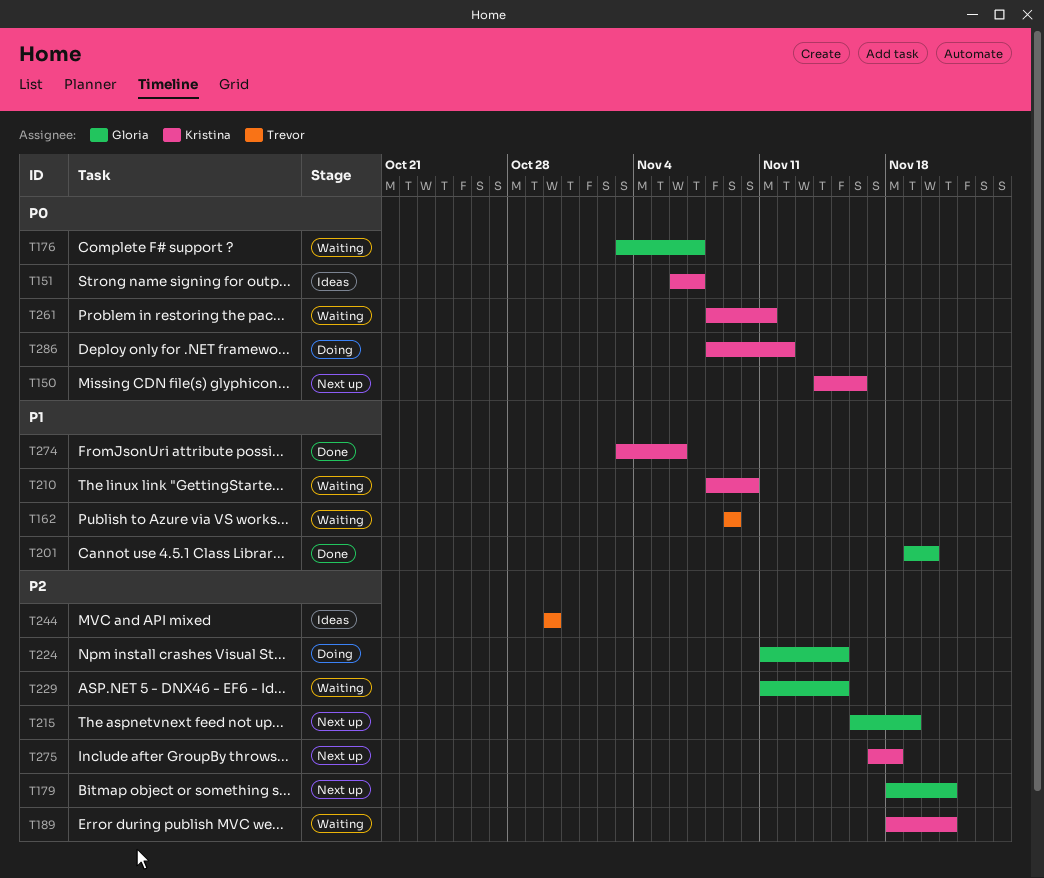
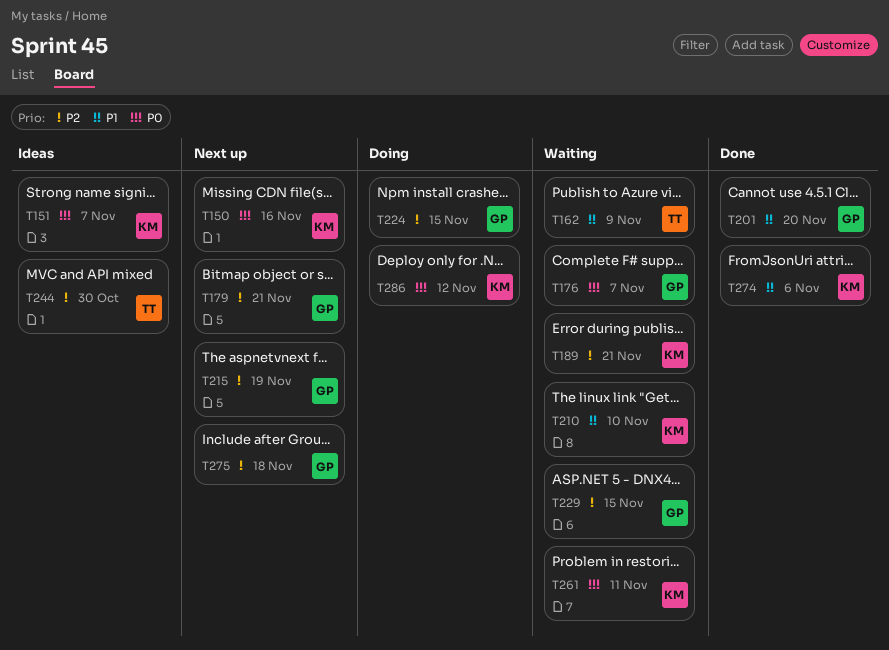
T275, owner: Kristina -> Gloria

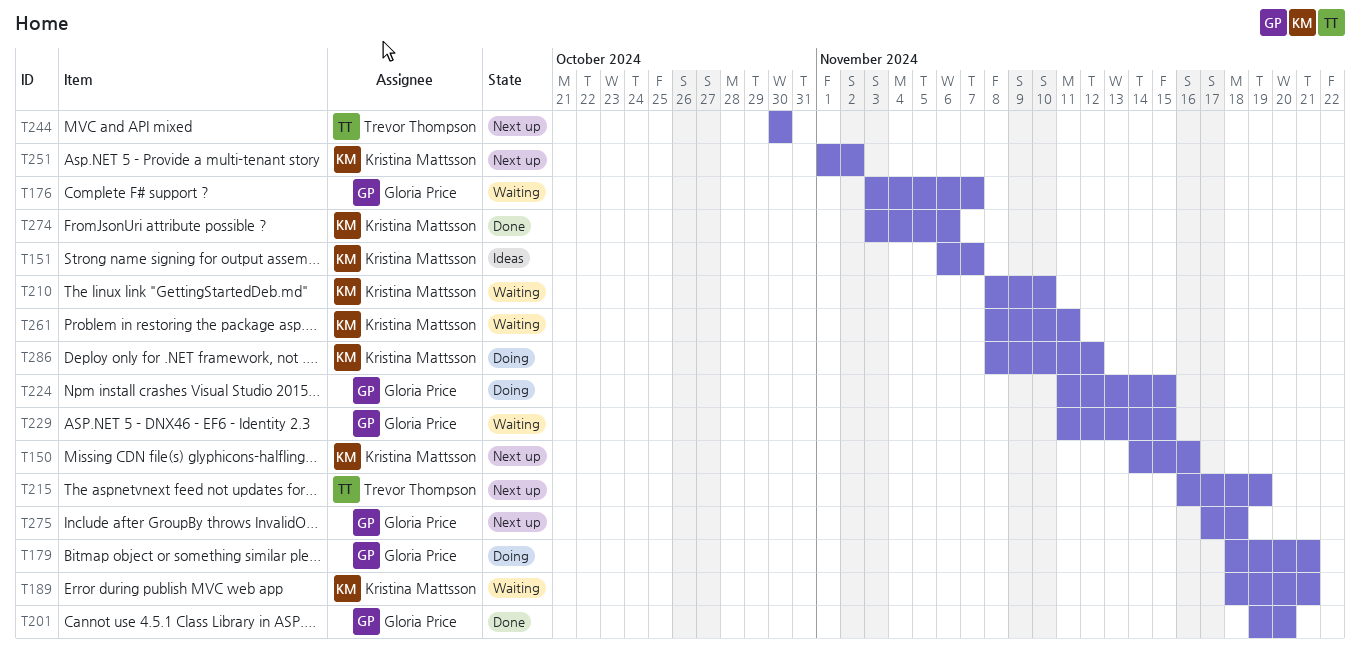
T162: present -> none
T179, status: Next up -> Doing
T215, owner: Gloria Price -> Trevor Thompson
T244, status: Ideas -> Next up
T251: none -> present

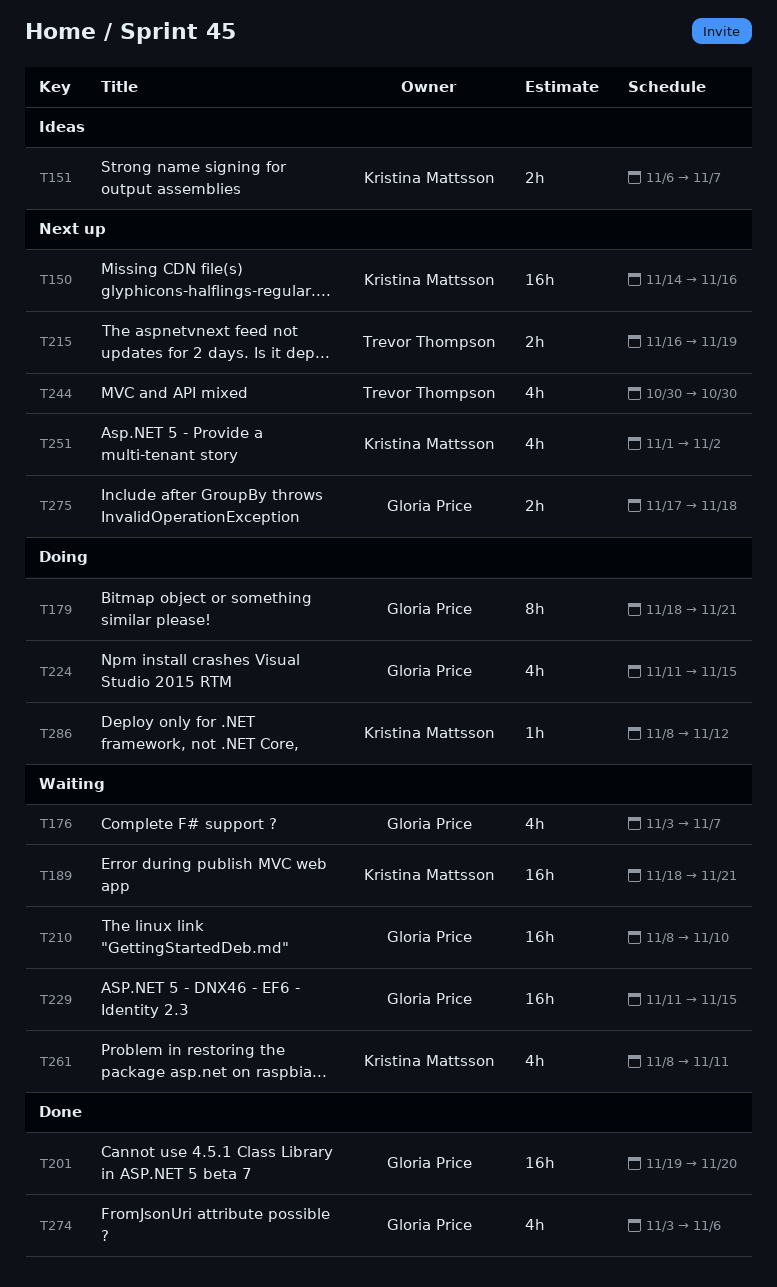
T210, owner: Kristina Mattsson -> Gloria Price
T274, owner: Kristina Mattsson -> Gloria Price

